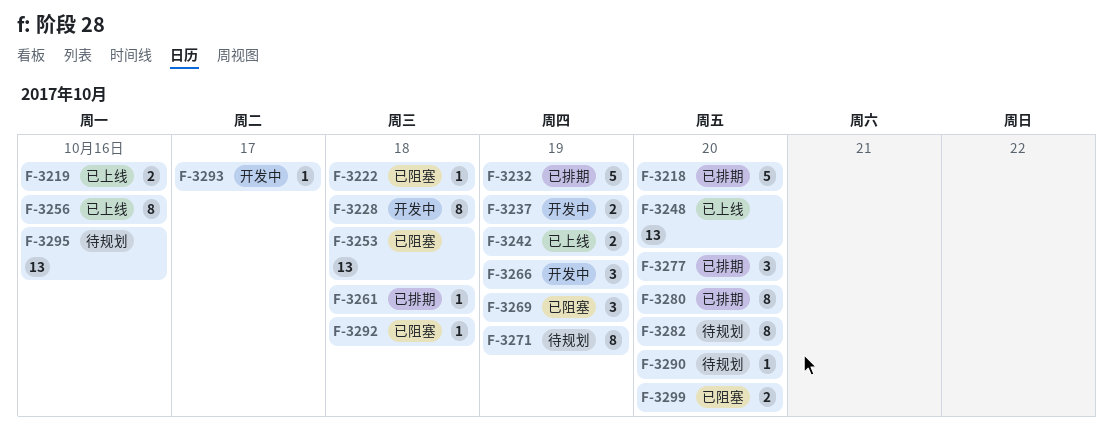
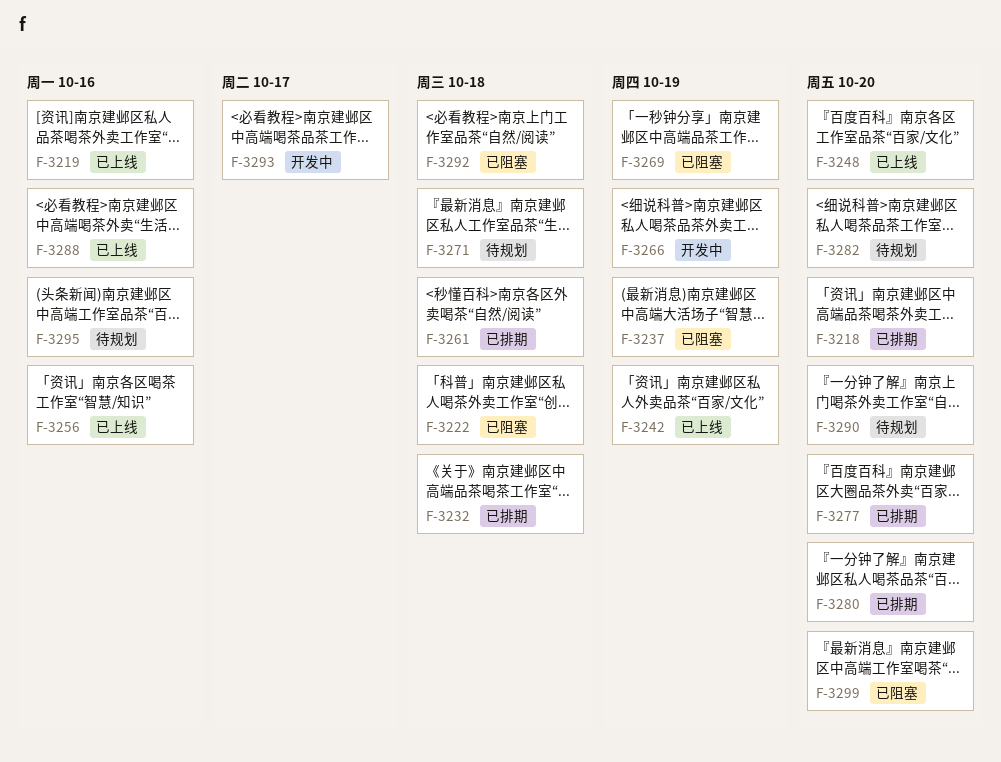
F-3228: present -> none
F-3232, due: Oct 19 -> Oct 18
F-3237, status: 开发中 -> 已阻塞
F-3253: present -> none
F-3271, due: Oct 19 -> Oct 18
F-3288: none -> present

